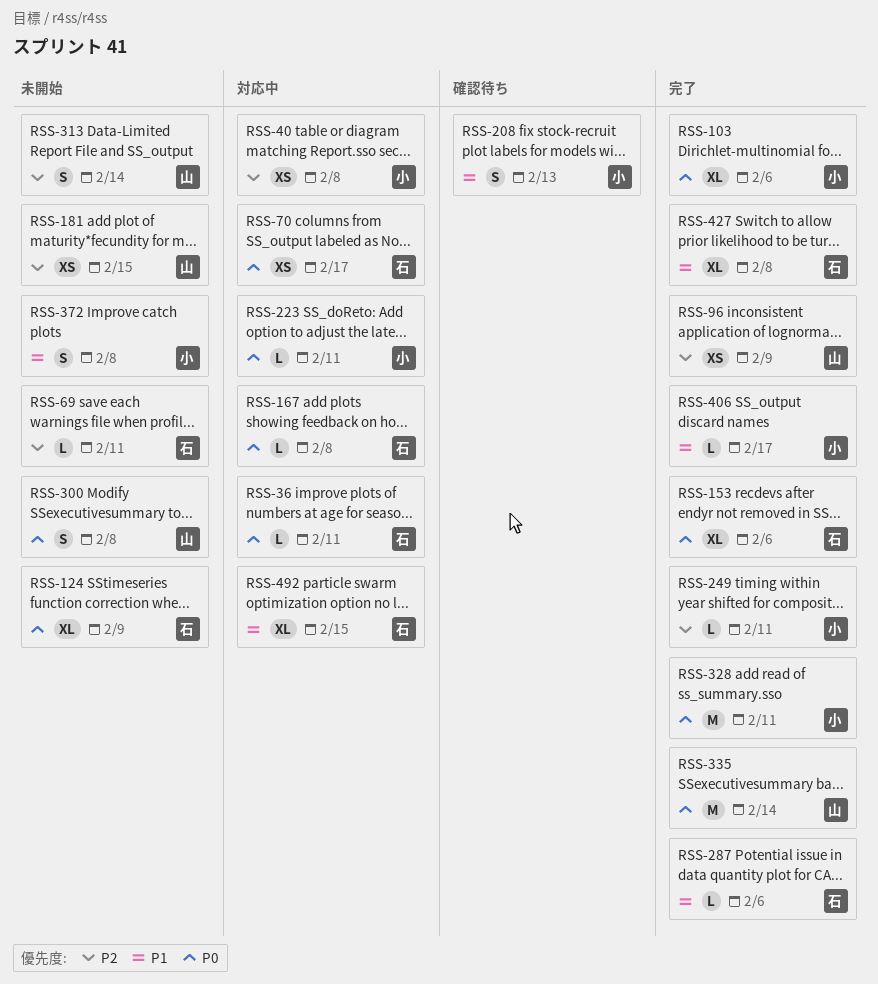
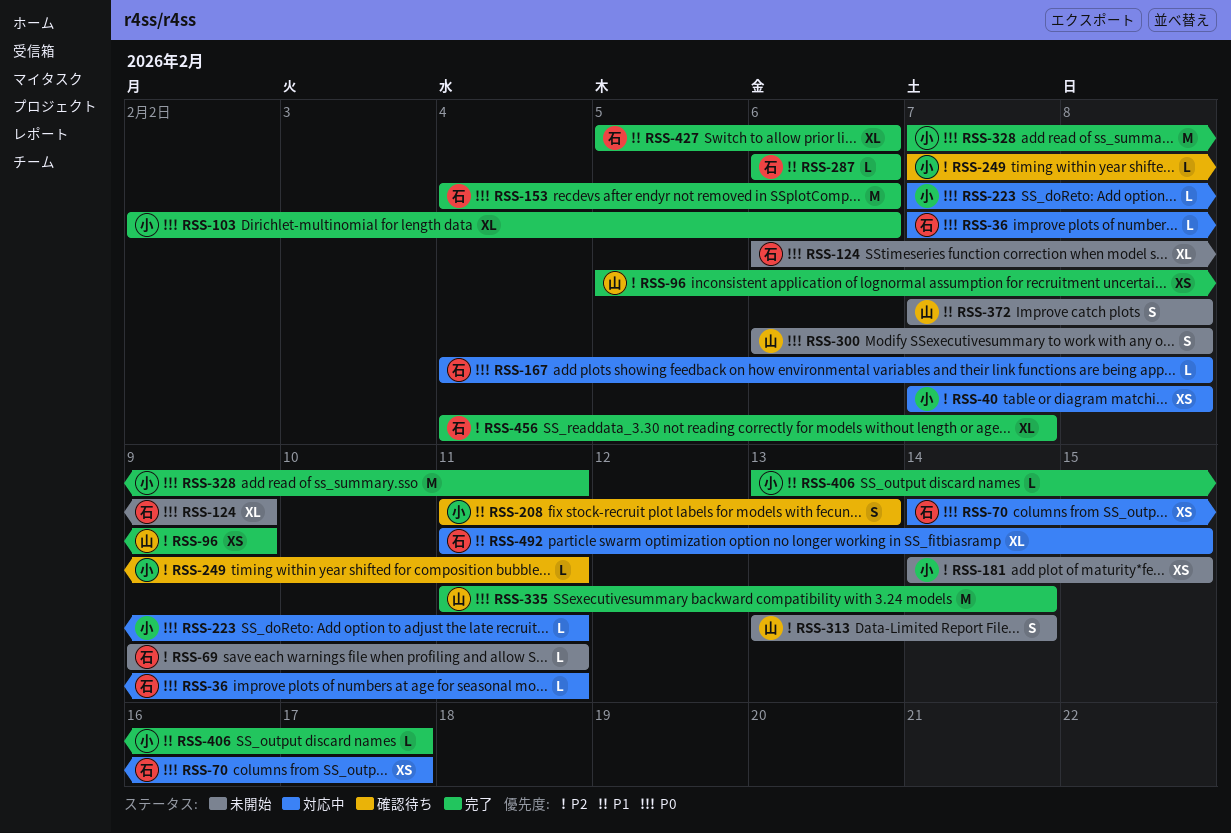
RSS-153, estimate: XL -> M
RSS-181, owner: 山 -> 小
RSS-249, status: 完了 -> 確認待ち
RSS-372, owner: 小 -> 山
RSS-427, due: Feb 8 -> Feb 6
RSS-456: none -> present

